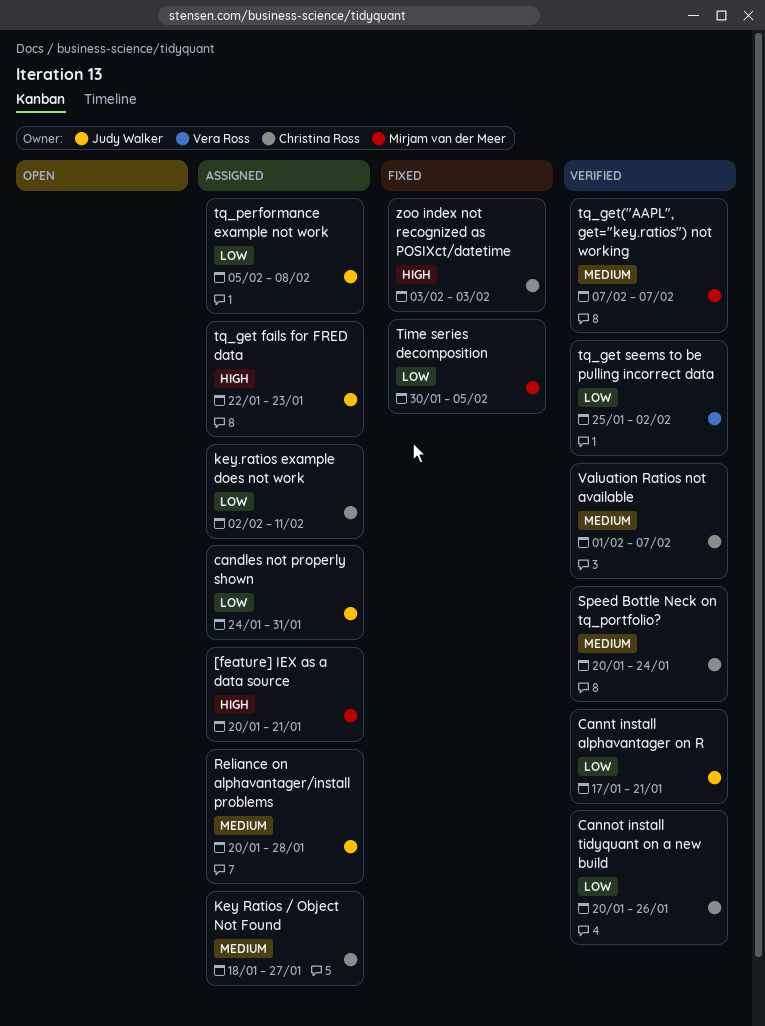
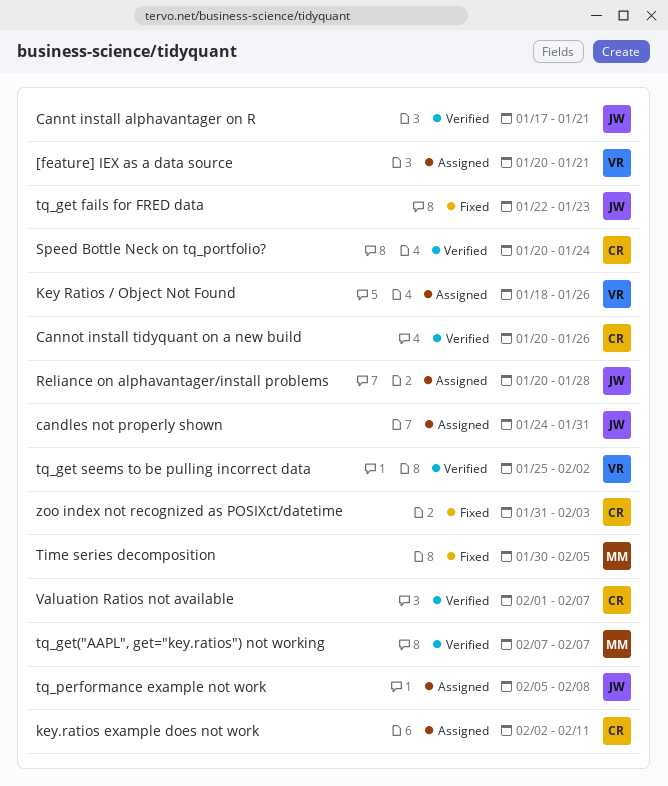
[feature] IEX as a data source, owner: Mirjam van der Meer -> Vera Ross
Key Ratios / Object Not Found, owner: Christina Ross -> Vera Ross
Key Ratios / Object Not Found, due: Jan 27 -> Jan 26
tq_get fails for FRED data, status: Assigned -> Fixed
zoo index not recognized as POSIXct/datetime, start: Feb 3 -> Jan 31

